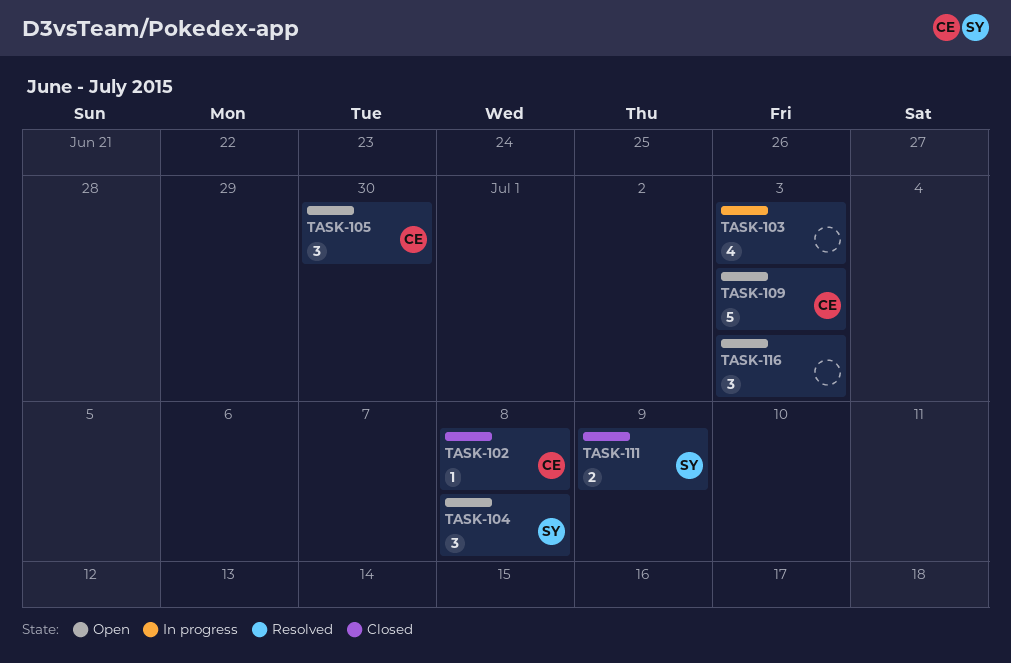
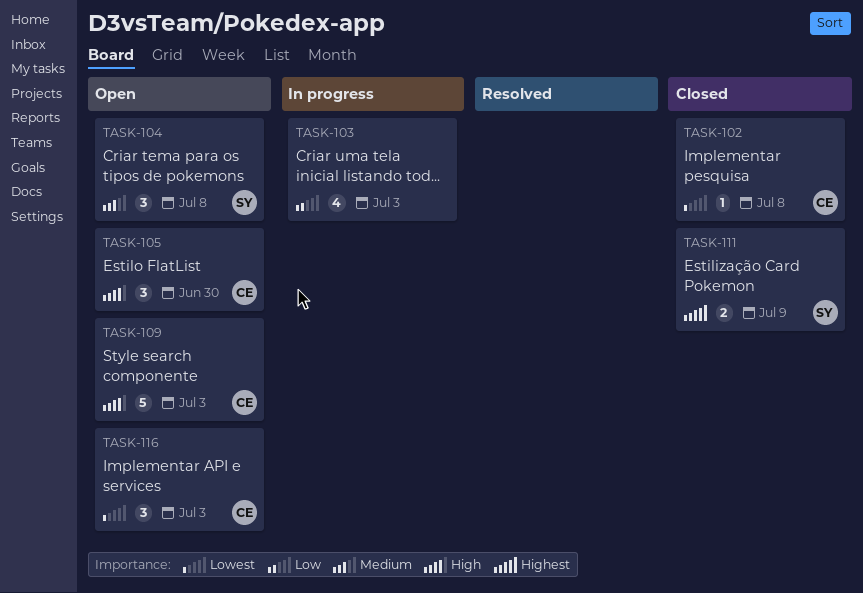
TASK-116, owner: none -> CE

